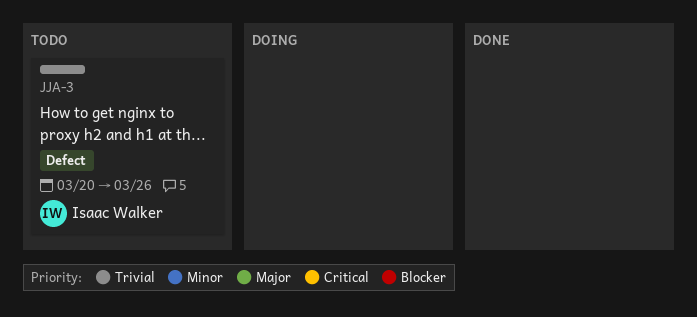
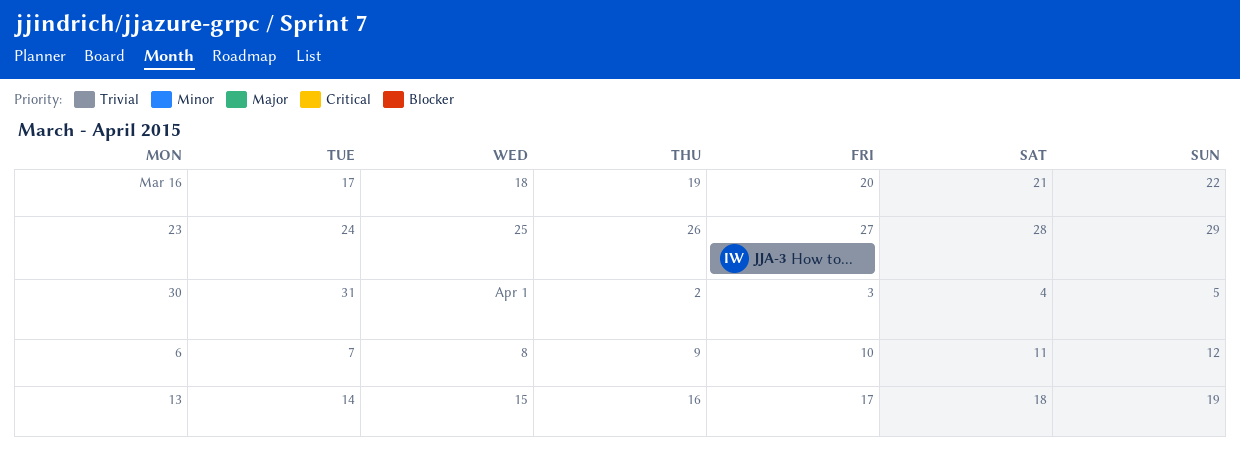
JJA-3, start: Mar 20 -> Mar 27
JJA-3, due: Mar 26 -> Mar 27

